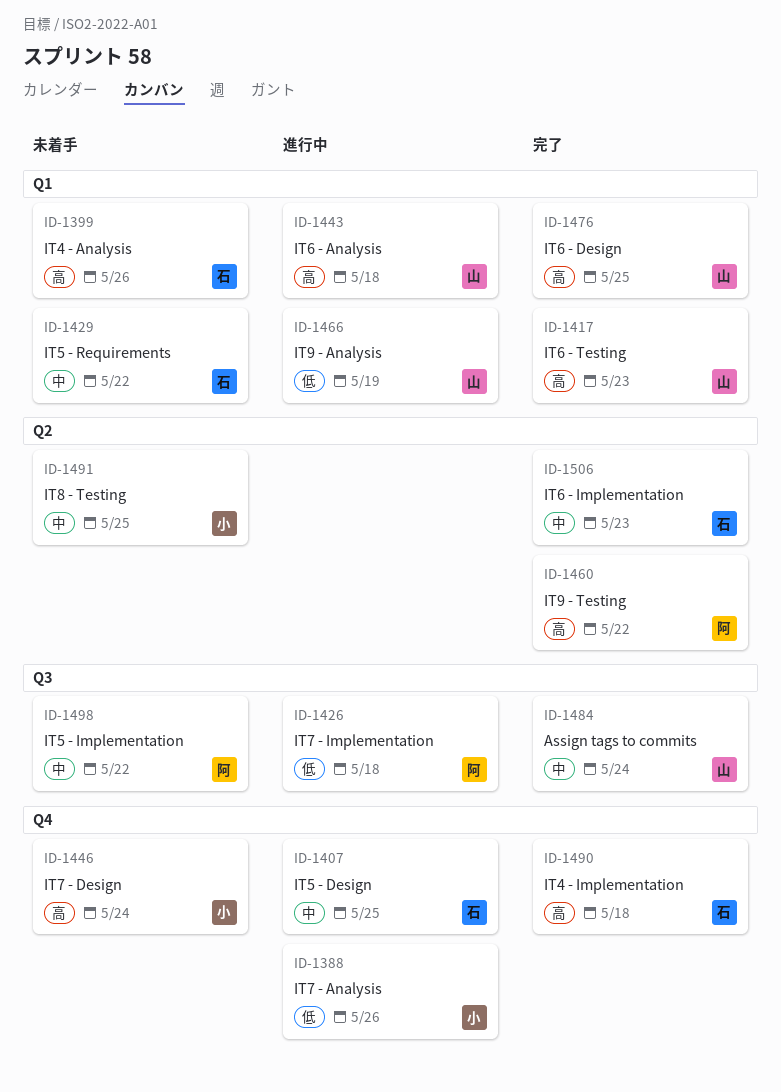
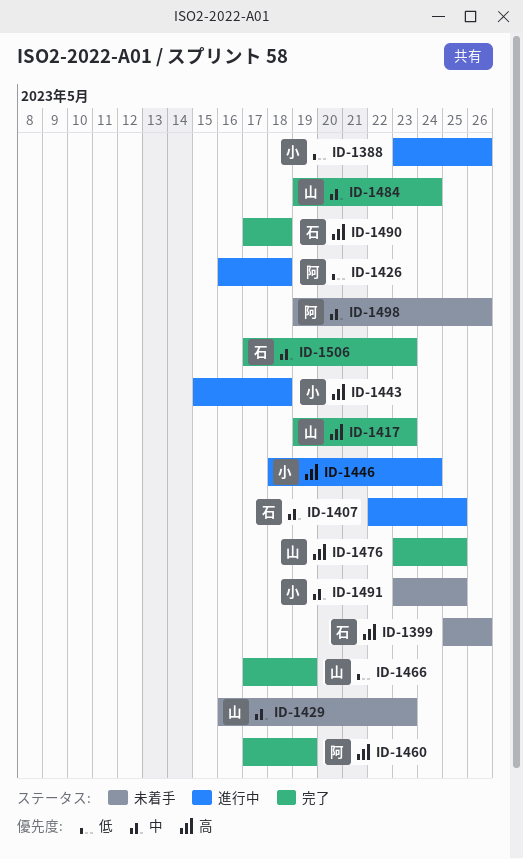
ID-1429, owner: 石 -> 山
ID-1429, due: May 22 -> May 23
ID-1443, owner: 山 -> 小
ID-1446, status: 未着手 -> 進行中
ID-1460, due: May 22 -> May 19
ID-1466, status: 進行中 -> 完了
ID-1498, due: May 22 -> May 26

